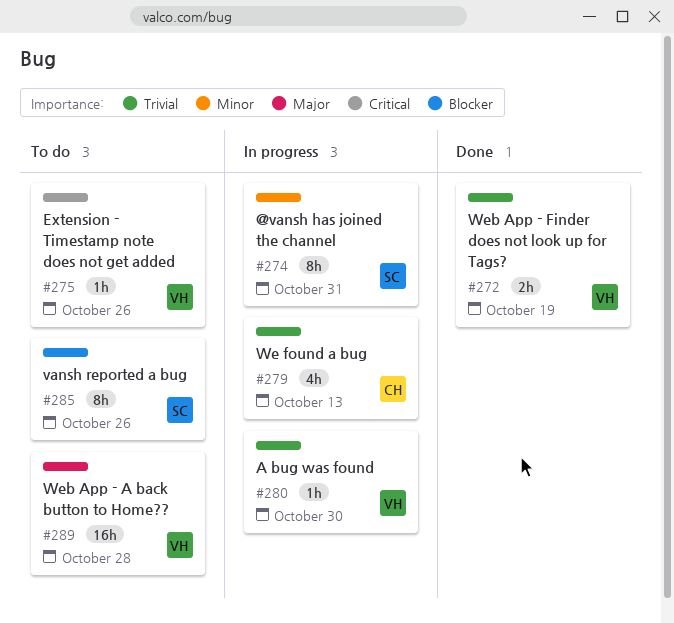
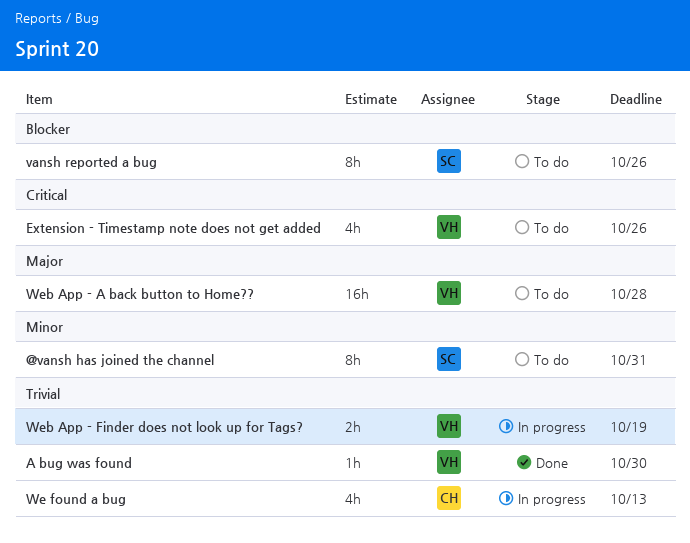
@vansh has joined the channel, status: In progress -> To do
A bug was found, status: In progress -> Done
Extension - Timestamp note does not get added, estimate: 1h -> 4h
Web App - Finder does not look up for Tags?, status: Done -> In progress

